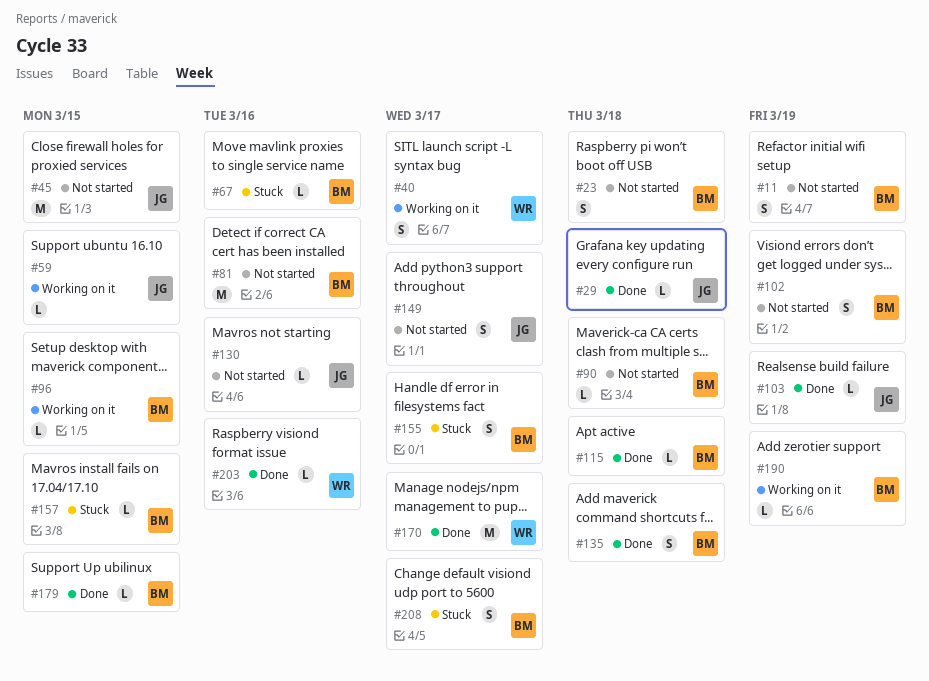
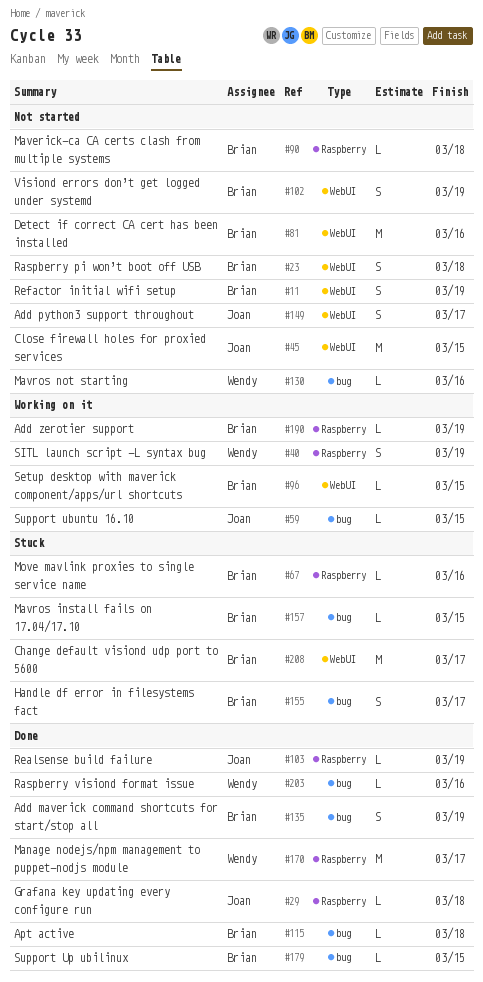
#40, due: Mar 17 -> Mar 19
#130, owner: Joan -> Wendy
#135, due: Mar 18 -> Mar 19
#208, estimate: S -> M

